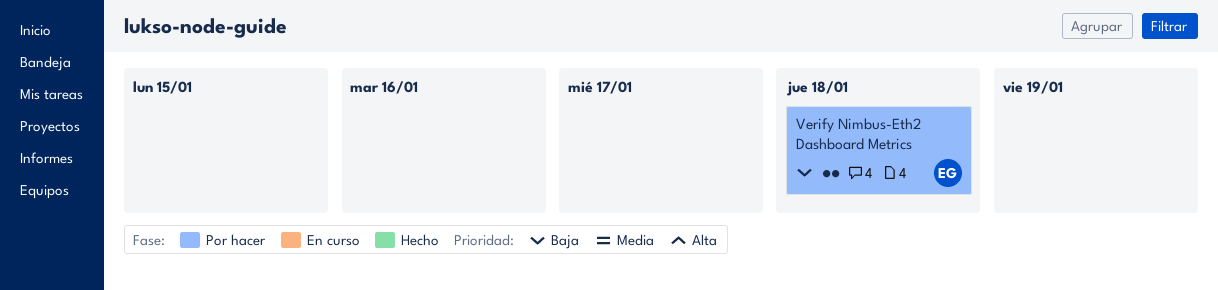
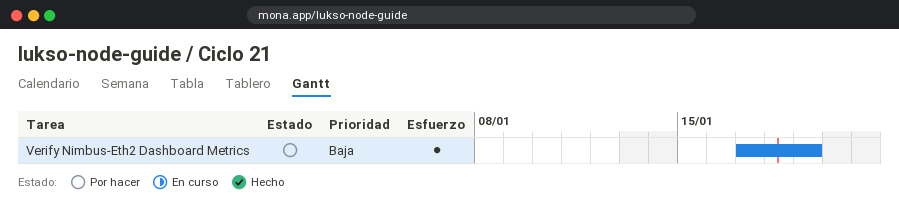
Verify Nimbus-Eth2 Dashboard Metrics, estimate: 2 -> 1
Verify Nimbus-Eth2 Dashboard Metrics, due: Jan 18 -> Jan 19

